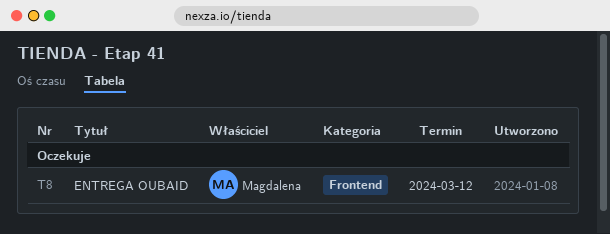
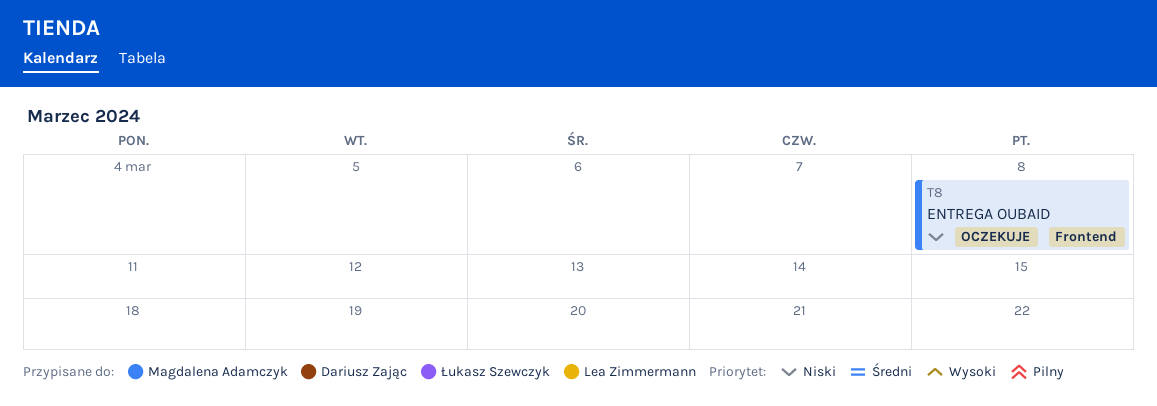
T8, due: Mar 12 -> Mar 8

